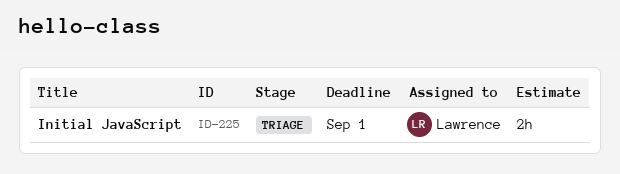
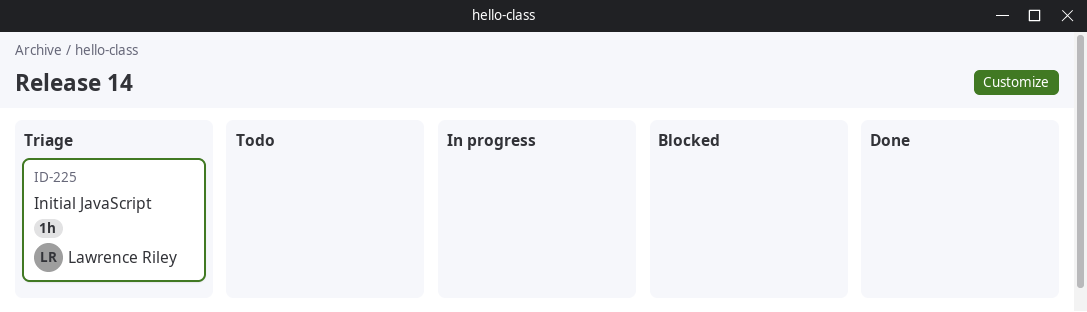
ID-225, estimate: 2h -> 1h

